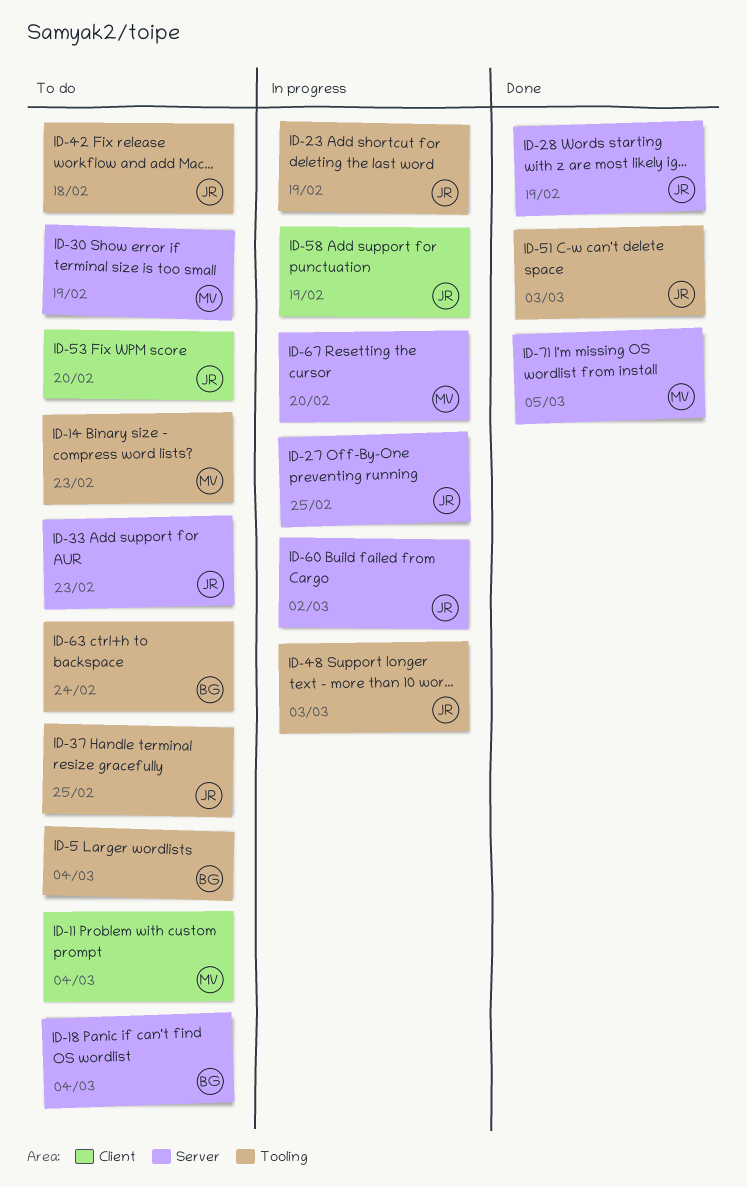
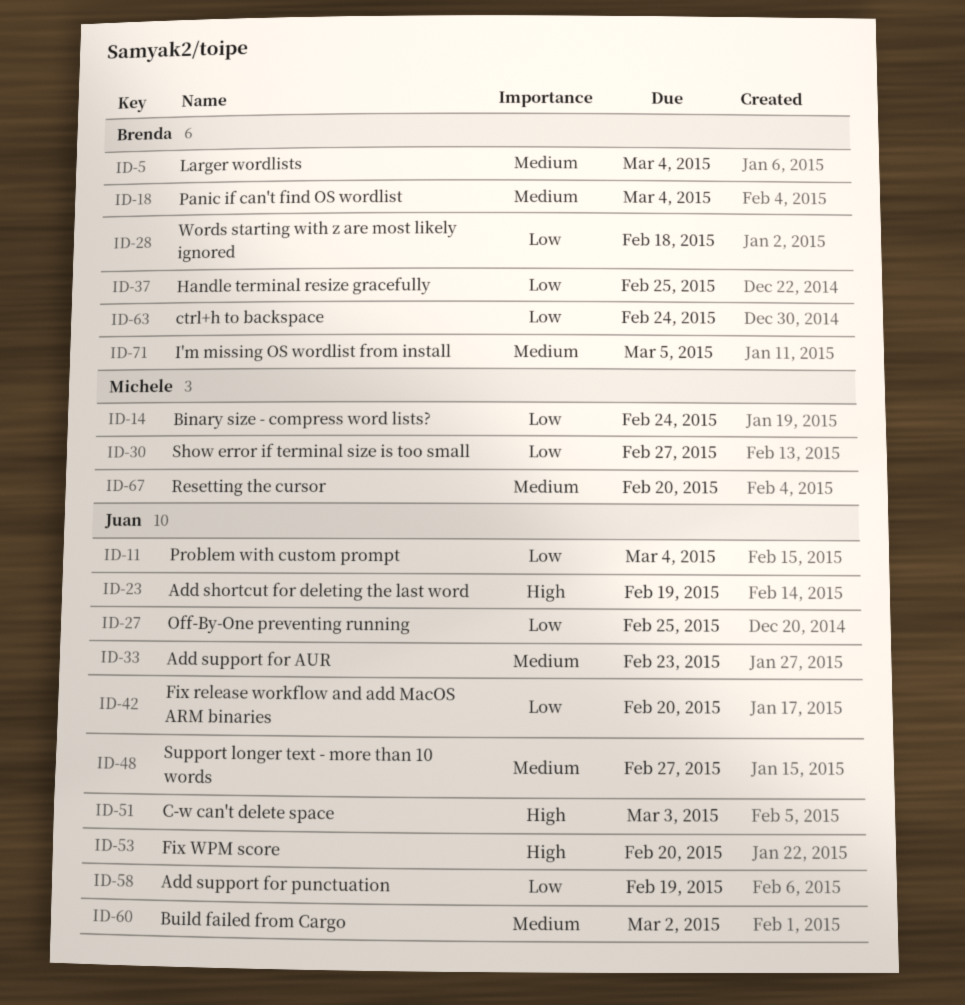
ID-11, owner: Michele -> Juan
ID-14, due: Feb 23 -> Feb 24
ID-28, owner: Juan -> Brenda
ID-28, due: Feb 19 -> Feb 18
ID-30, due: Feb 19 -> Feb 27
ID-37, owner: Juan -> Brenda
ID-42, due: Feb 18 -> Feb 20
ID-48, due: Mar 3 -> Feb 27
ID-71, owner: Michele -> Brenda

